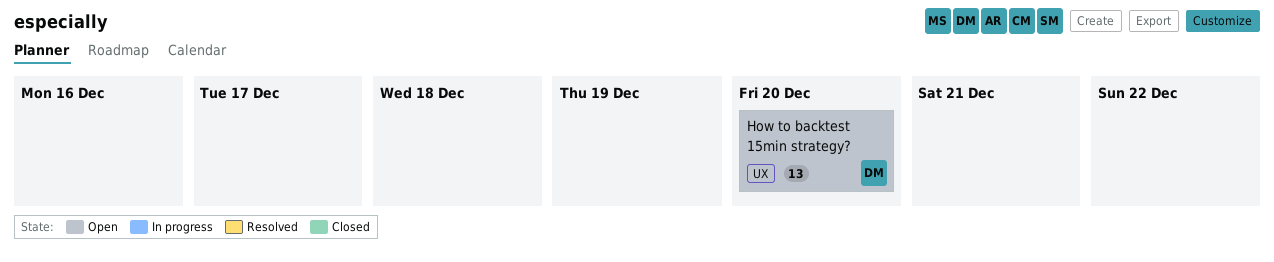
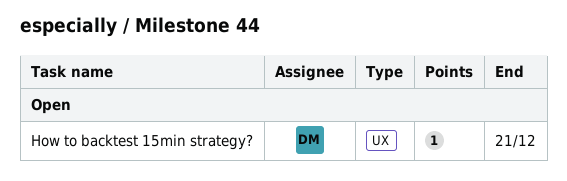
How to backtest 15min strategy?, estimate: 13 -> 1
How to backtest 15min strategy?, due: Dec 20 -> Dec 21

